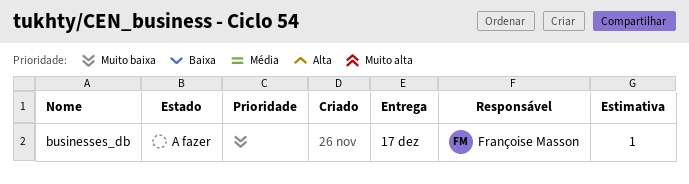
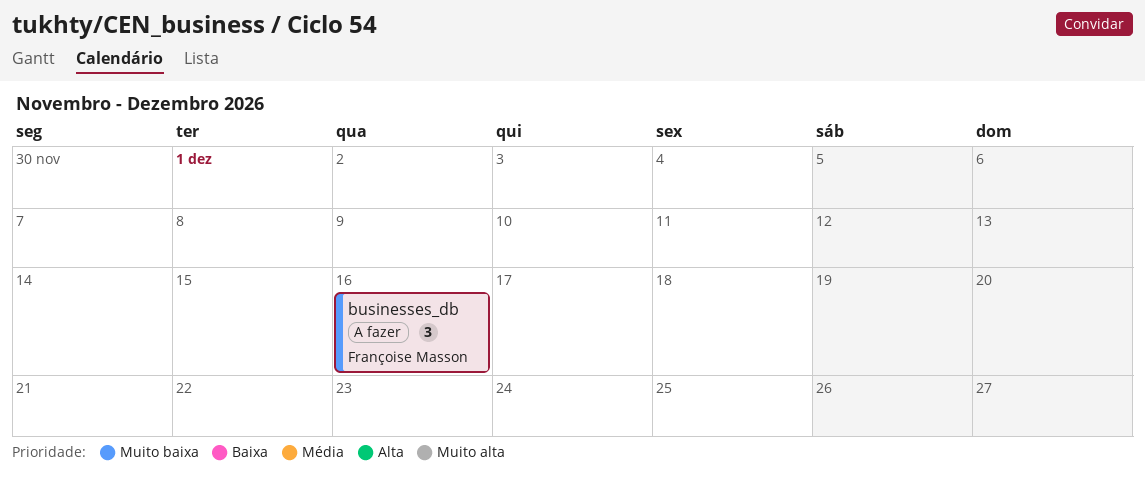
businesses_db, estimate: 1 -> 3
businesses_db, due: Dec 17 -> Dec 16

